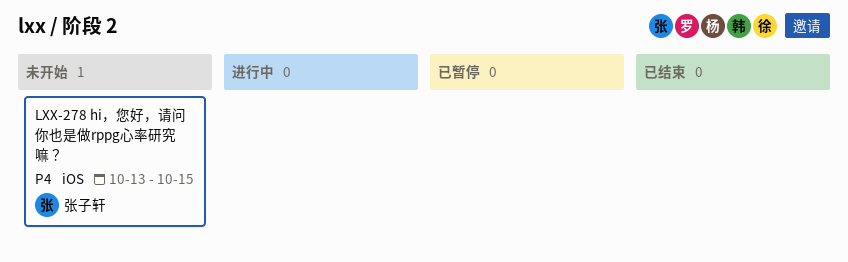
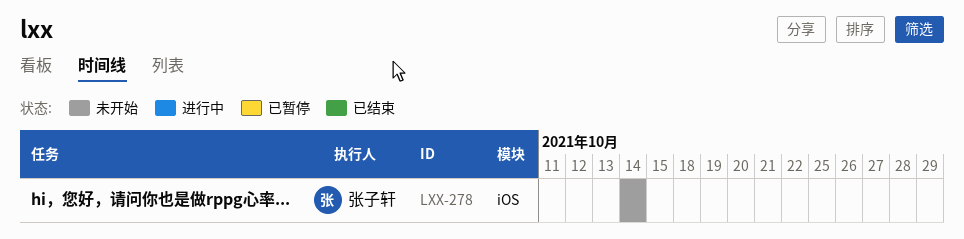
LXX-278, start: Oct 13 -> Oct 14
LXX-278, due: Oct 15 -> Oct 14

